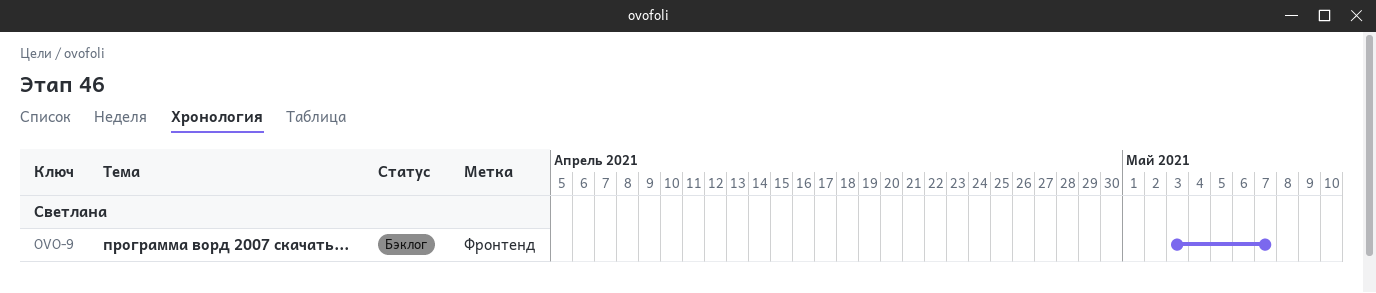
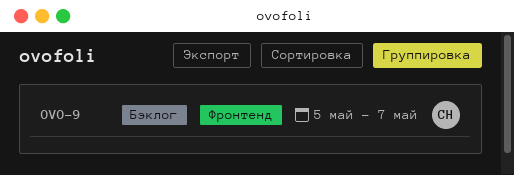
OVO-9, start: May 3 -> May 5

